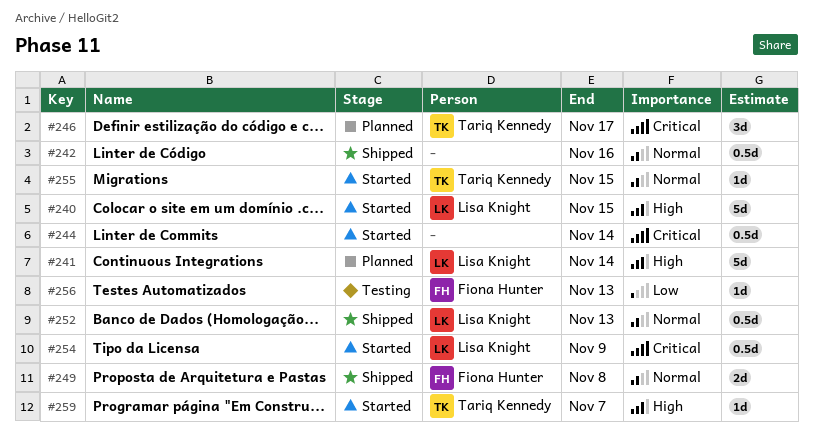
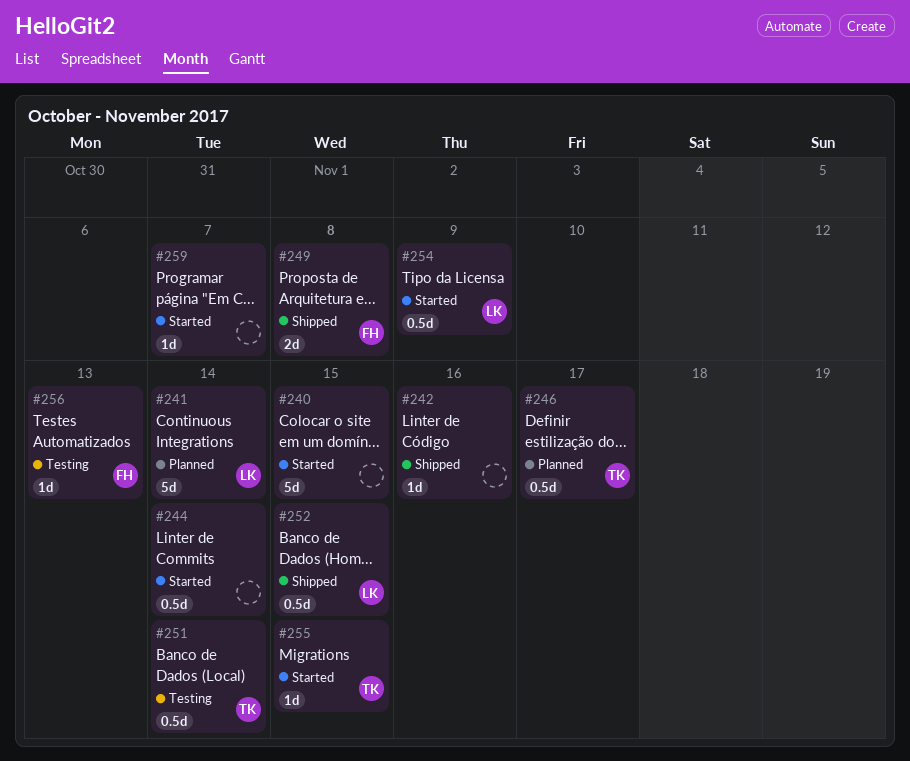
#240, owner: Lisa Knight -> none
#242, estimate: 0.5d -> 1d
#246, estimate: 3d -> 0.5d
#251: none -> present
#252, due: Nov 13 -> Nov 15
#259, owner: Tariq Kennedy -> none

